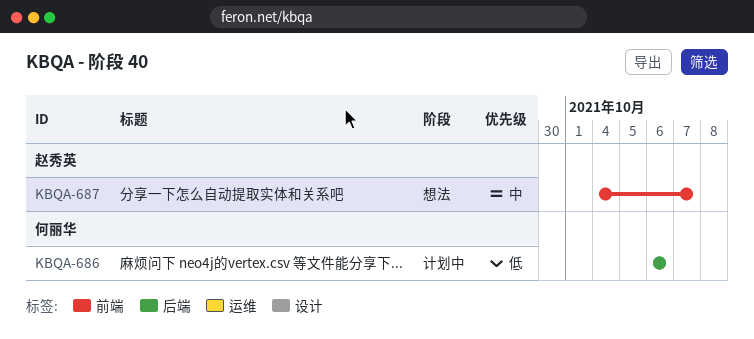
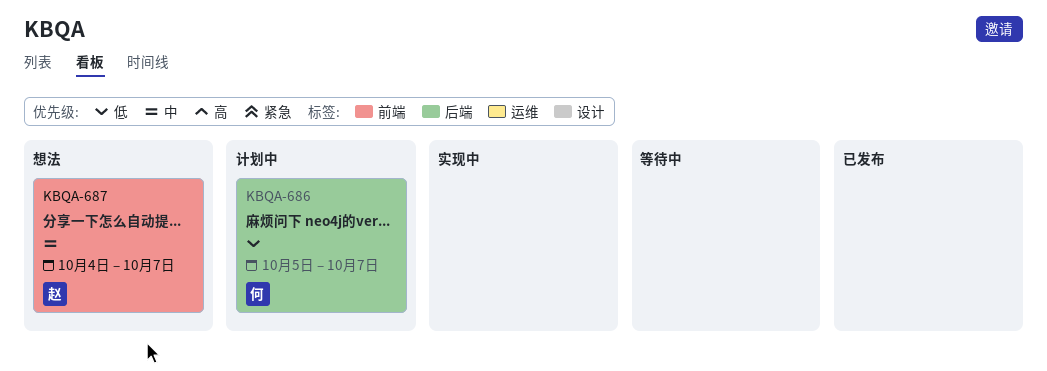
KBQA-686, start: Oct 6 -> Oct 5
KBQA-686, due: Oct 6 -> Oct 7

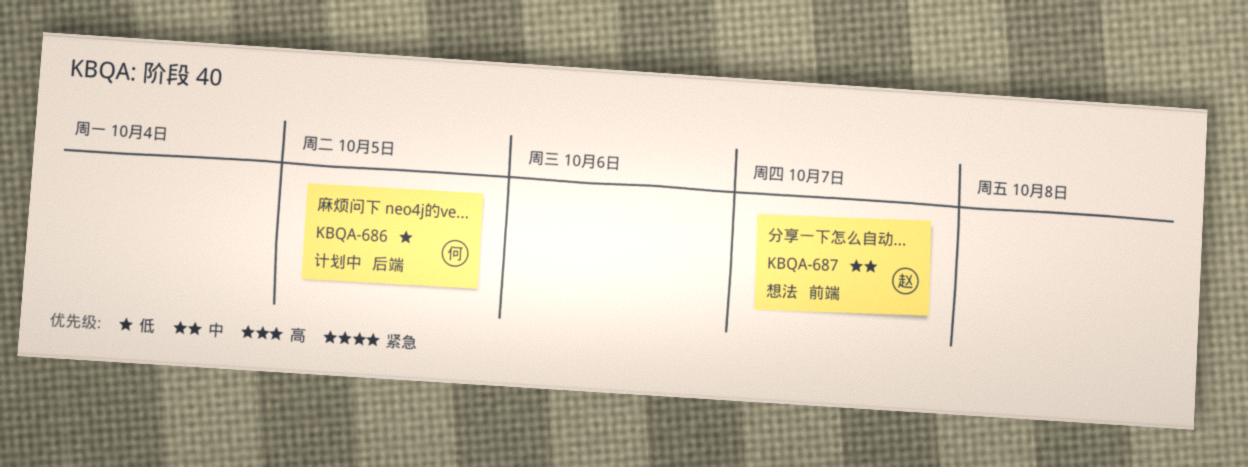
KBQA-686, due: Oct 7 -> Oct 5

